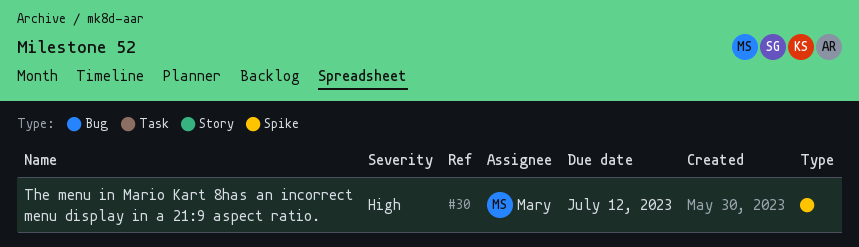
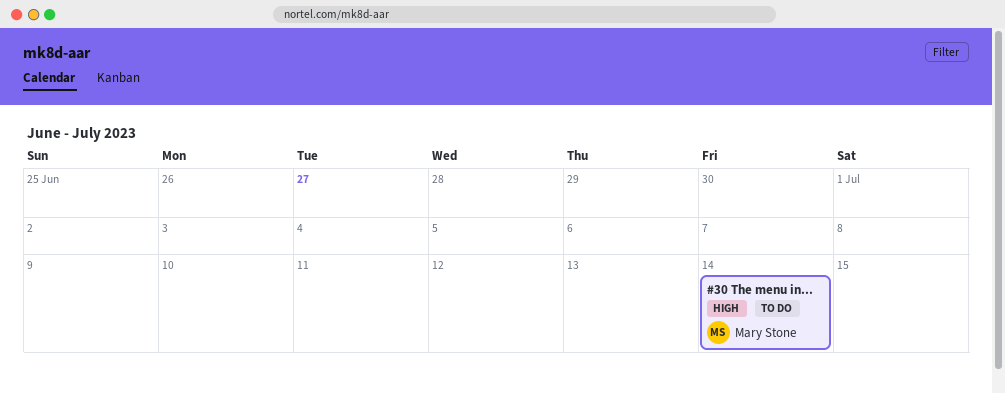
#30, due: Jul 12 -> Jul 14

